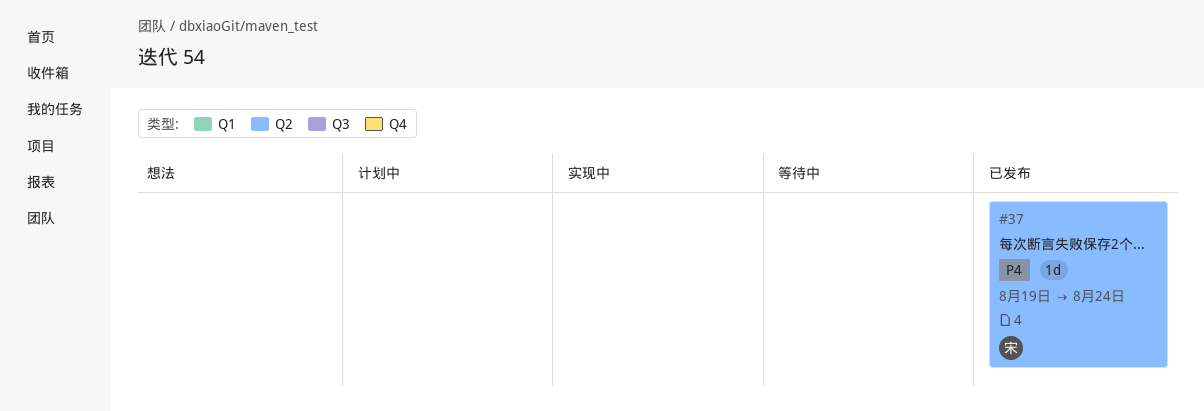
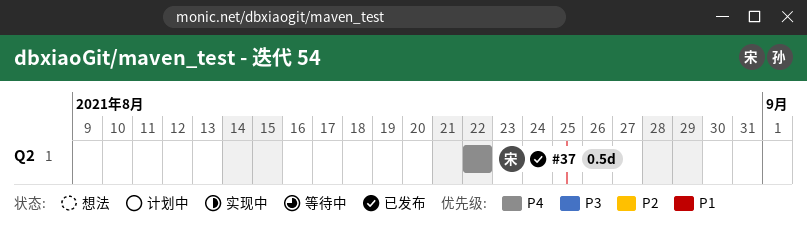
#37, estimate: 1d -> 0.5d
#37, start: Aug 19 -> Aug 22
#37, due: Aug 24 -> Aug 22

